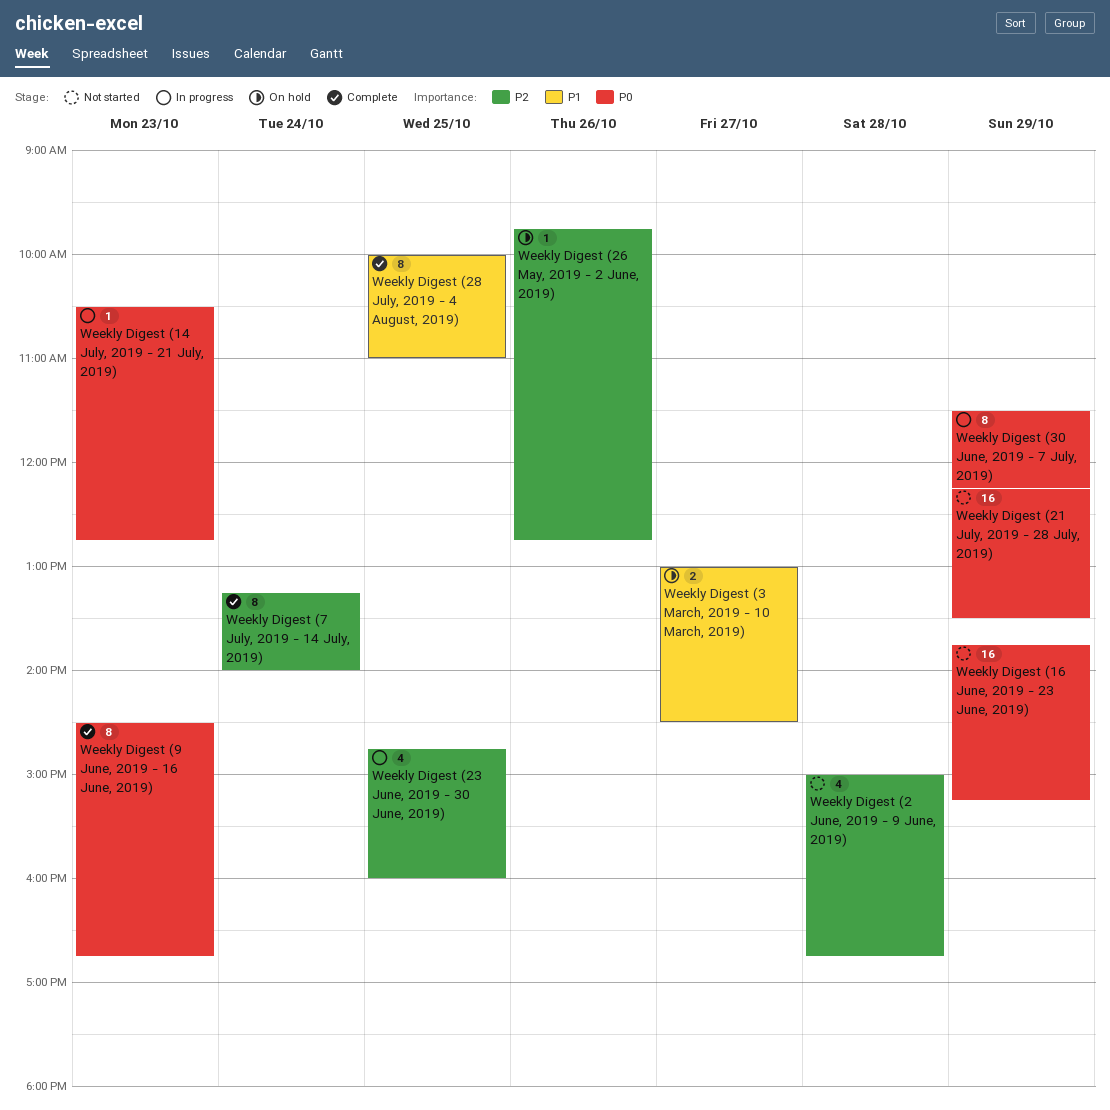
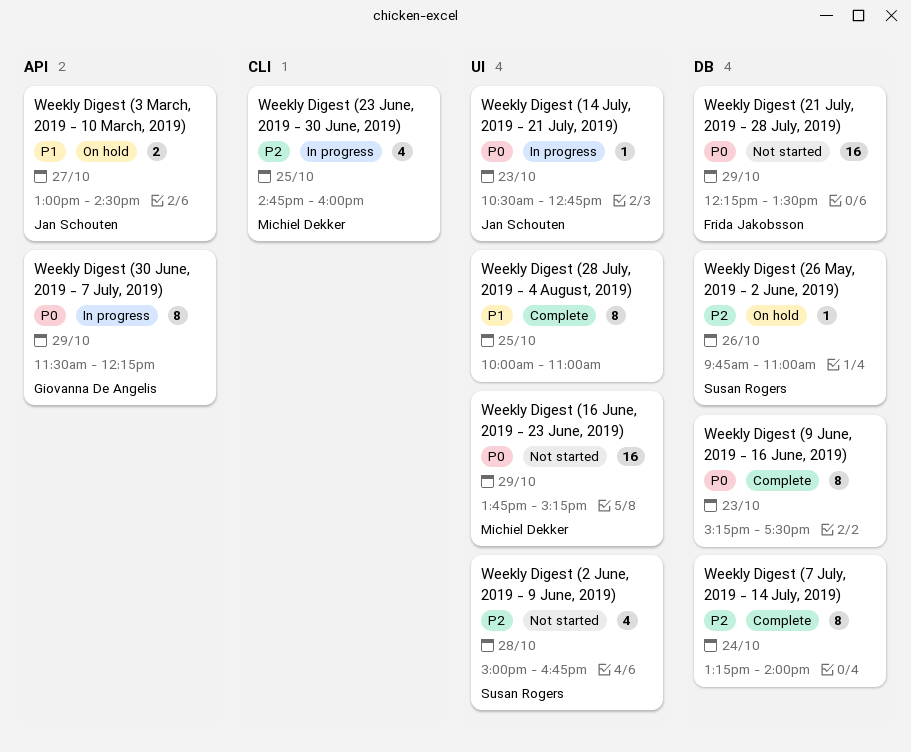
Weekly Digest (26 May, 2019 - 2 June, 2019), ends: 12:45 -> 11:00
Weekly Digest (9 June, 2019 - 16 June, 2019), begins: 14:30 -> 15:15
Weekly Digest (9 June, 2019 - 16 June, 2019), ends: 16:45 -> 17:30

